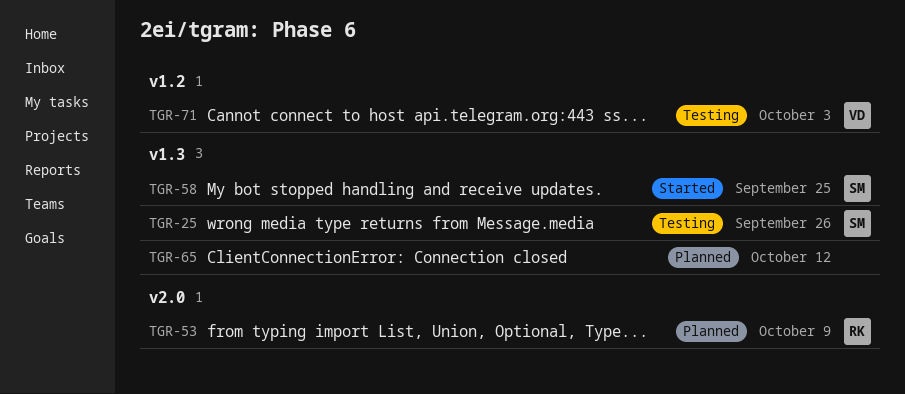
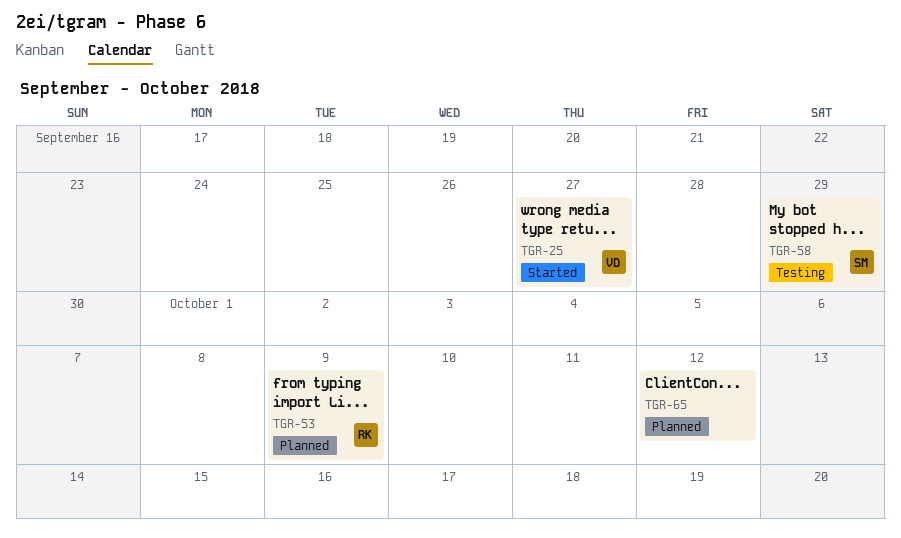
TGR-25, status: Testing -> Started
TGR-25, owner: SM -> VD
TGR-25, due: Sep 26 -> Sep 27
TGR-58, status: Started -> Testing
TGR-58, due: Sep 25 -> Sep 29
TGR-71: present -> none

